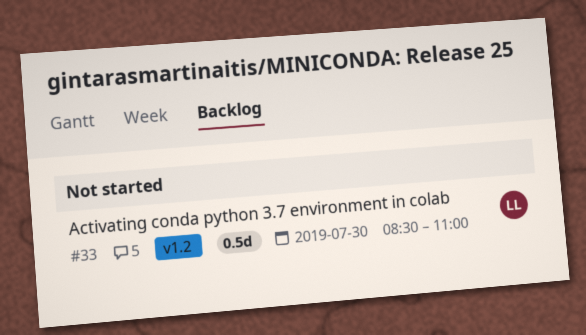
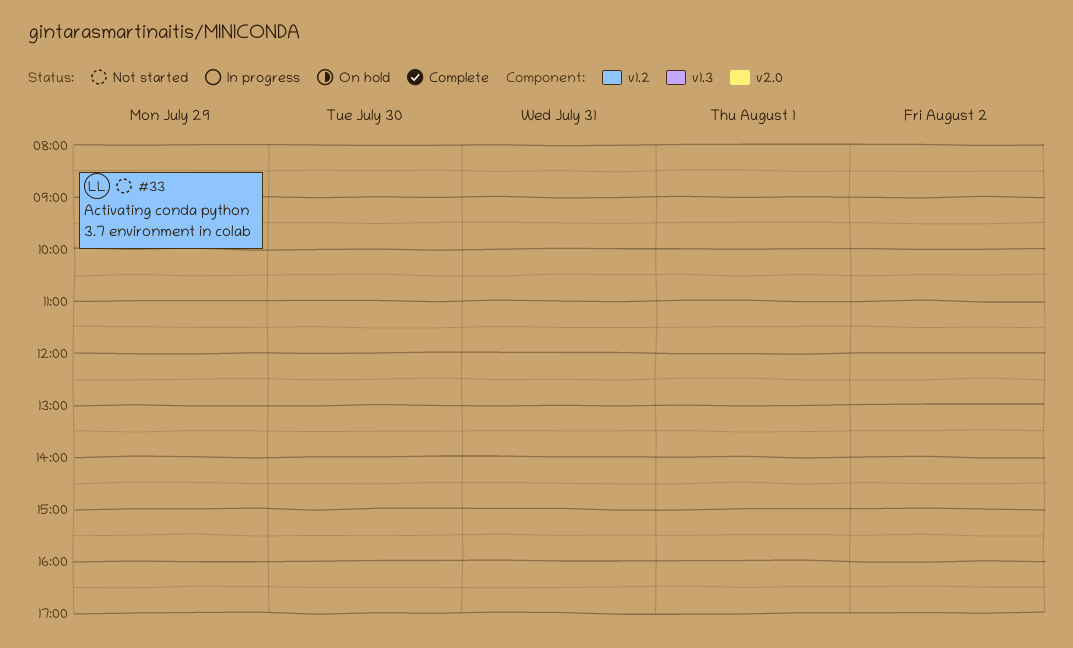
#33, day: Jul 30 -> Jul 29
#33, ends: 11:00 -> 10:00

